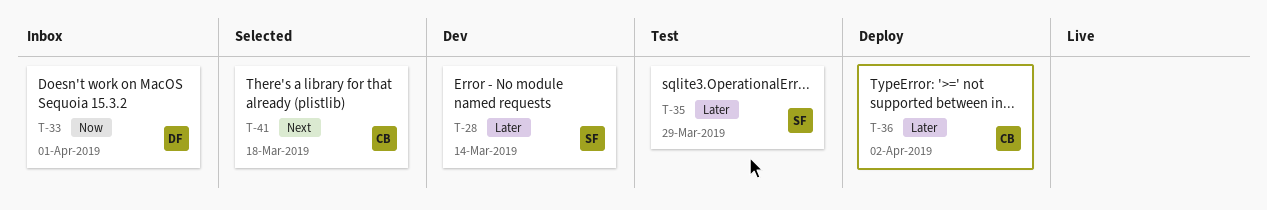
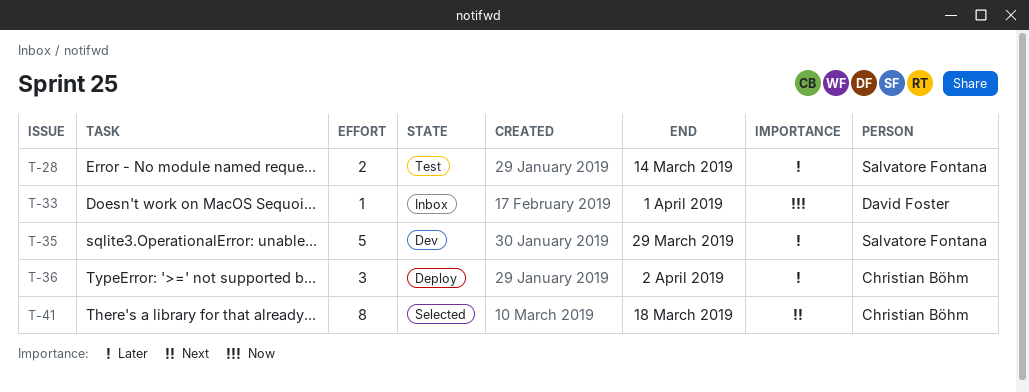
T-28, status: Dev -> Test
T-35, status: Test -> Dev

